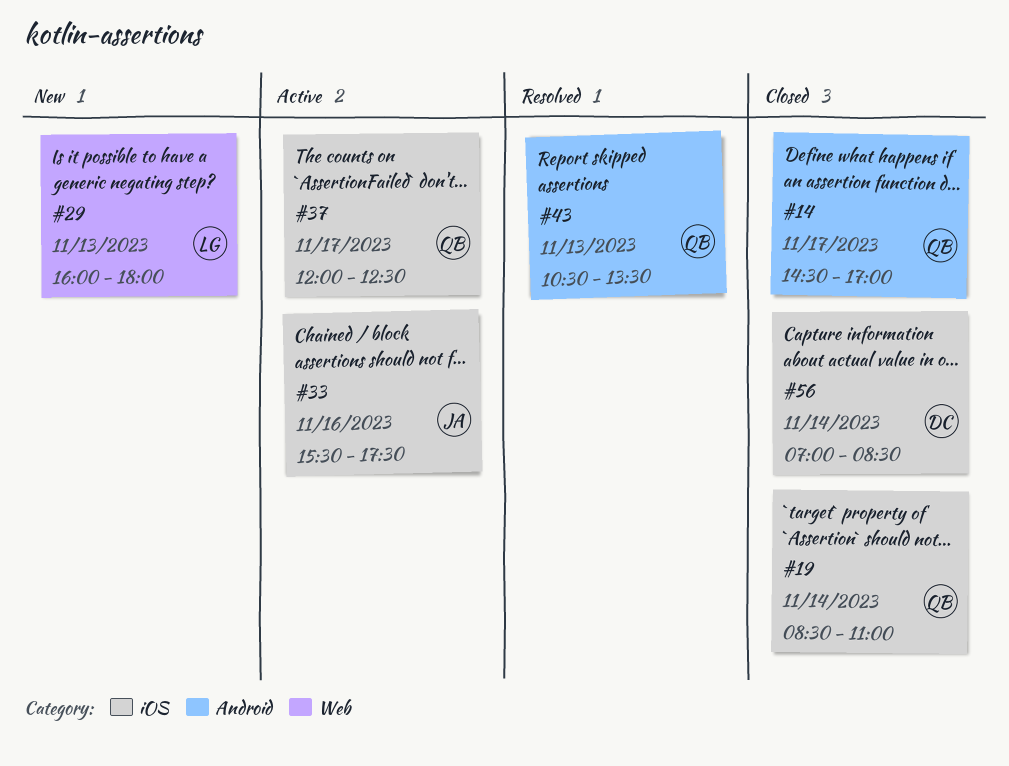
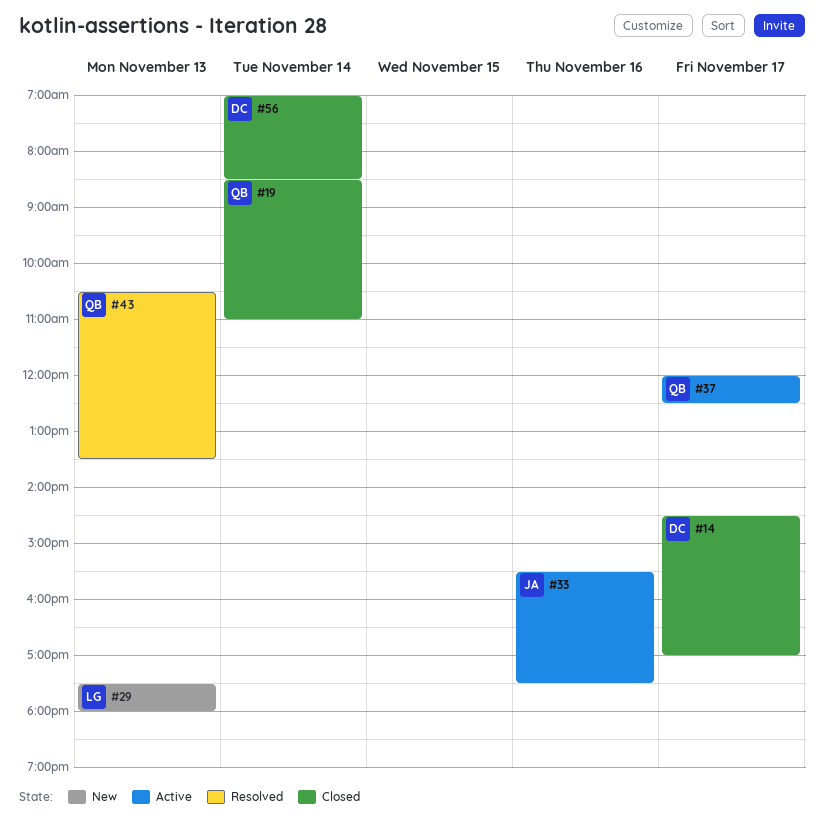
#14, owner: QB -> DC
#29, begins: 16:00 -> 17:30

